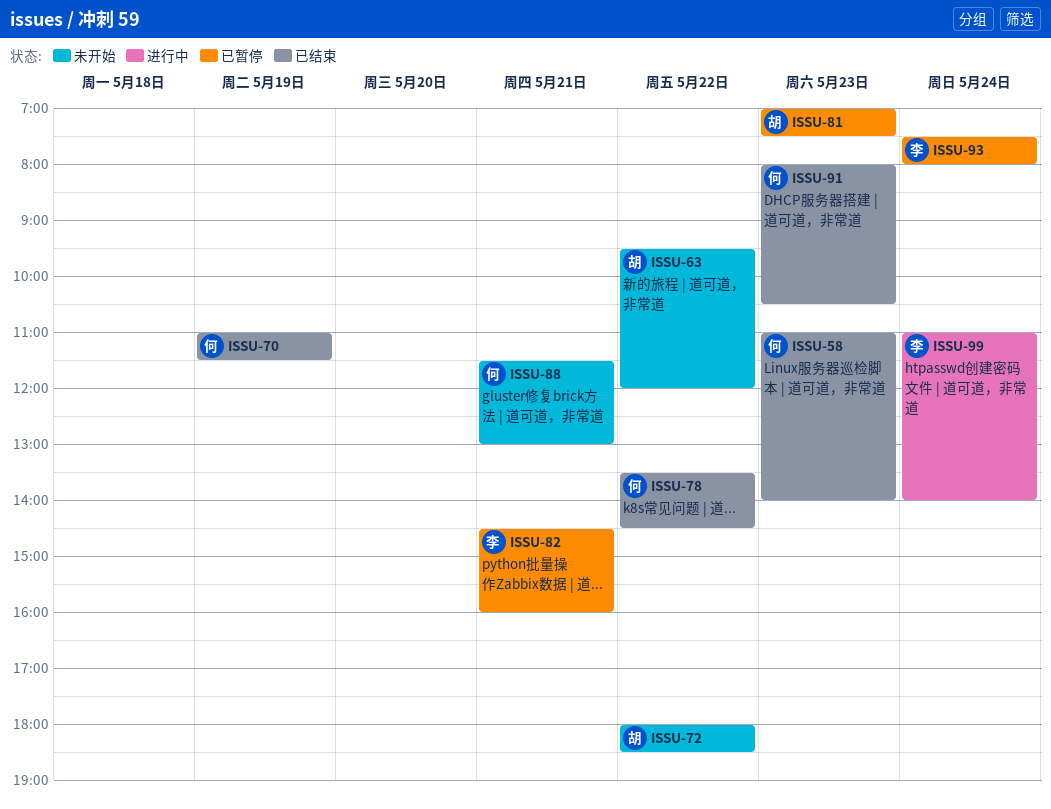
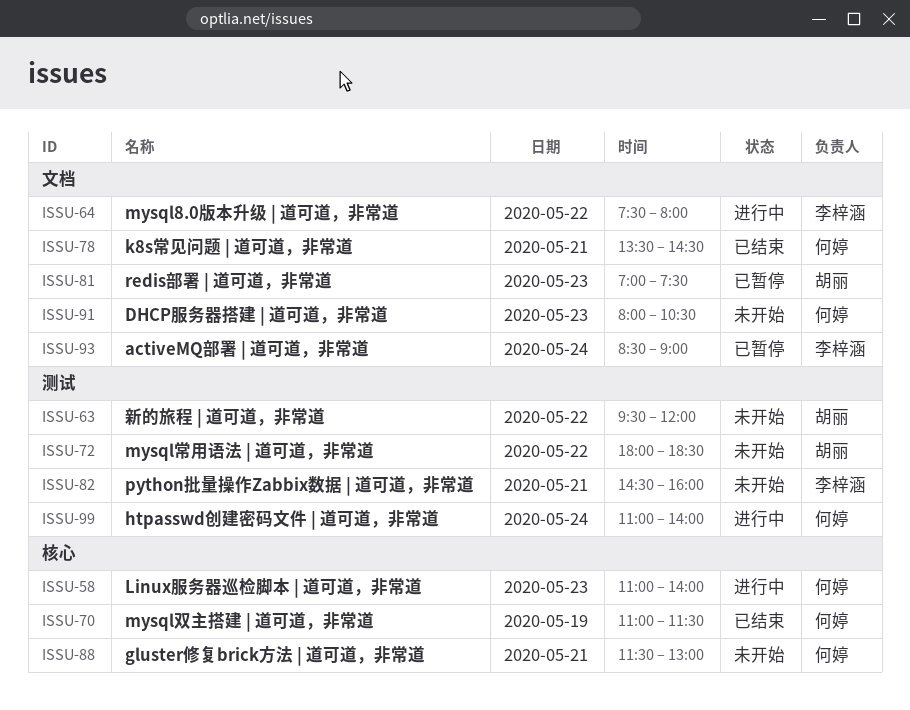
ISSU-58, status: 已结束 -> 进行中
ISSU-64: none -> present
ISSU-78, day: May 22 -> May 21
ISSU-82, status: 已暂停 -> 未开始
ISSU-91, status: 已结束 -> 未开始
ISSU-93, begins: 07:30 -> 08:30
ISSU-93, ends: 08:00 -> 09:00
ISSU-99, owner: 李梓涵 -> 何婷

